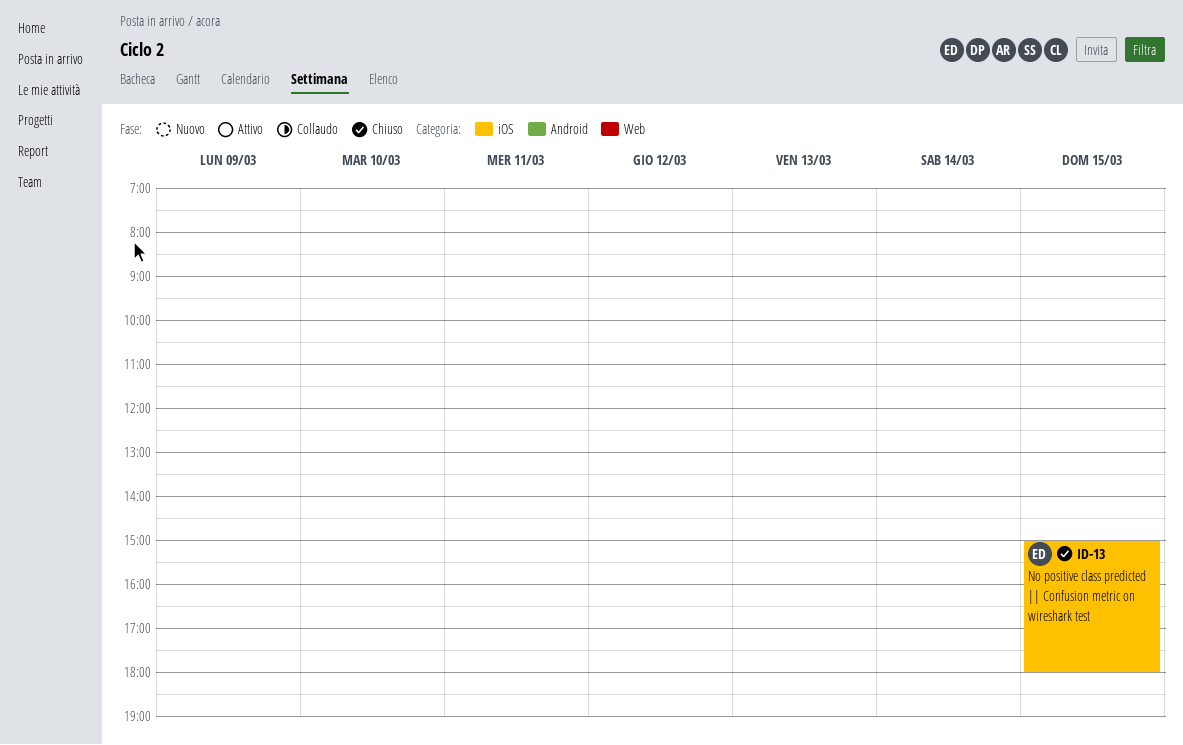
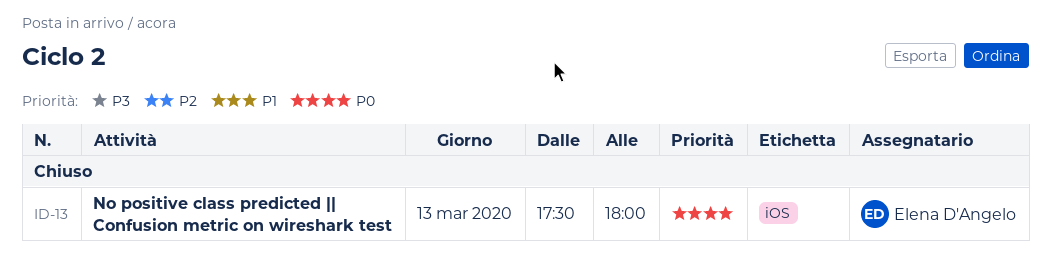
ID-13, day: Mar 15 -> Mar 13
ID-13, begins: 15:00 -> 17:30

